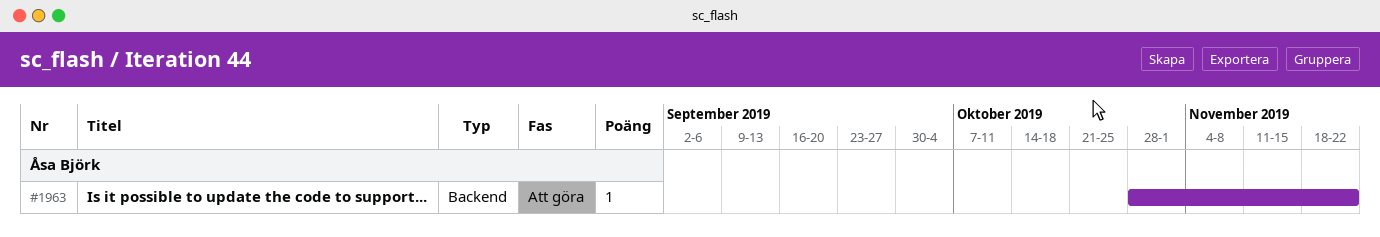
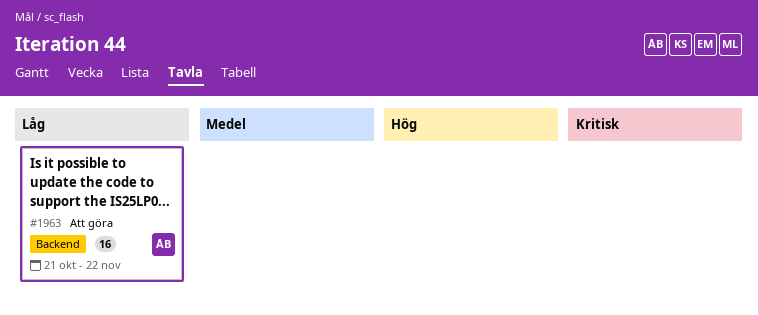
#1963, estimate: 1 -> 16
#1963, start: Oct 28 -> Oct 21

